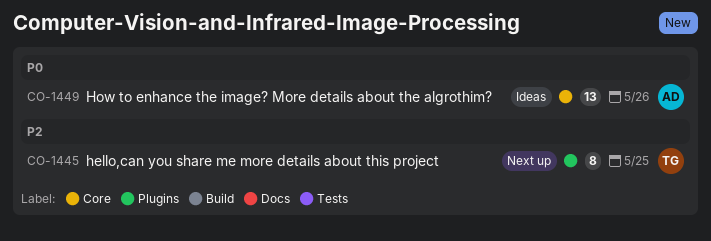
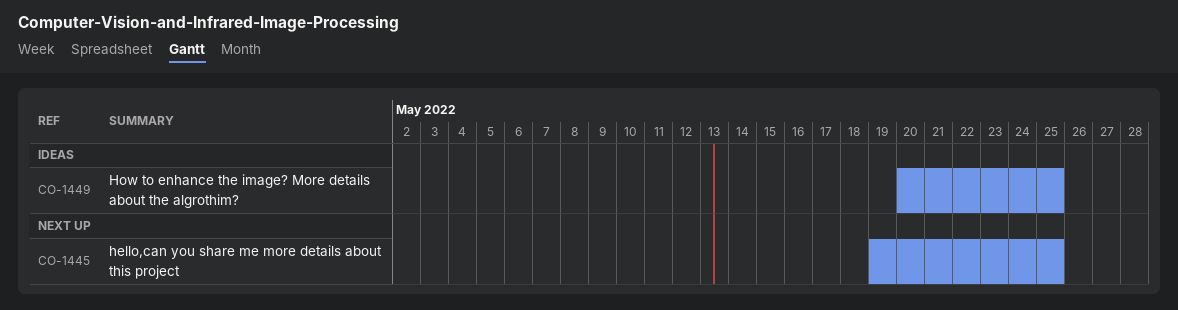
CO-1449, due: May 26 -> May 25

